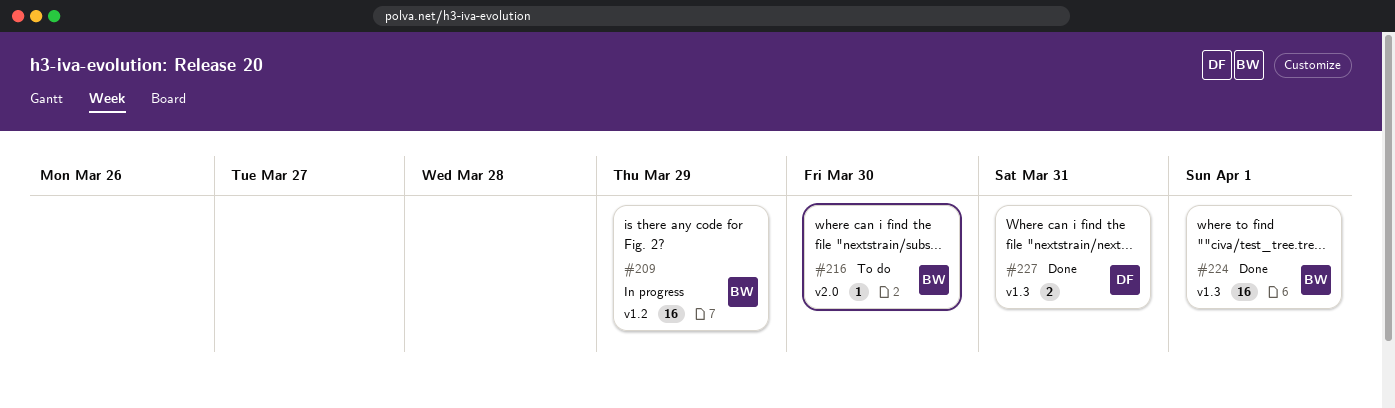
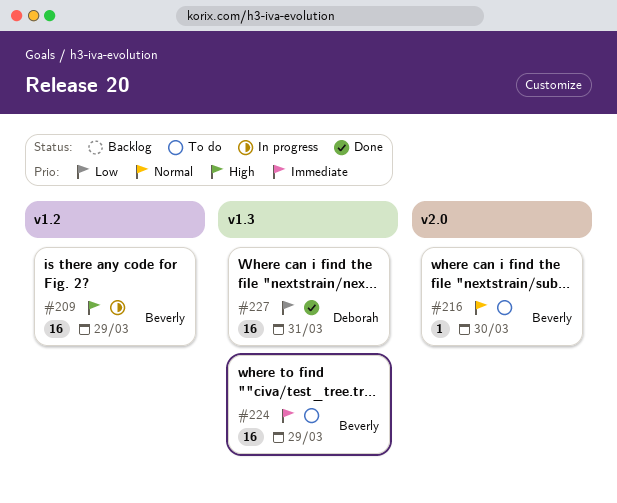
#224, status: Done -> To do
#224, due: Apr 1 -> Mar 29
#227, estimate: 2 -> 16

